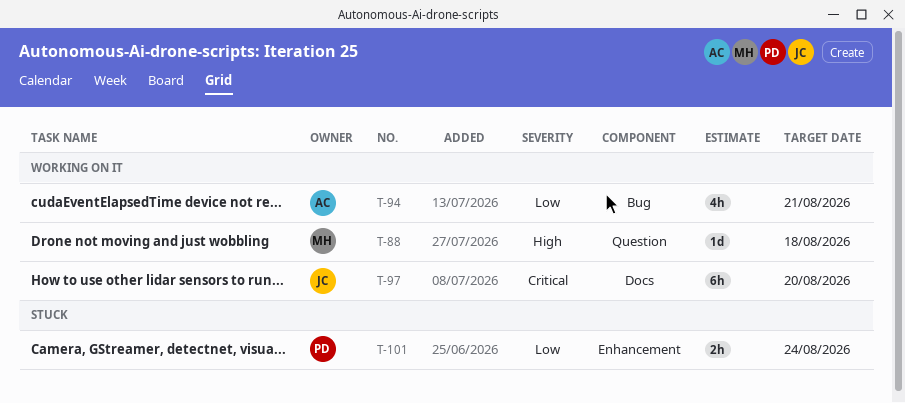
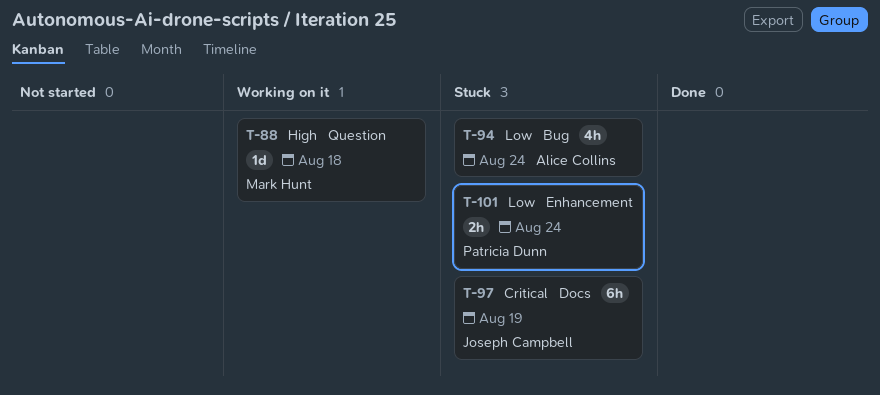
T-94, status: Working on it -> Stuck
T-94, due: Aug 21 -> Aug 24
T-97, status: Working on it -> Stuck
T-97, due: Aug 20 -> Aug 19

